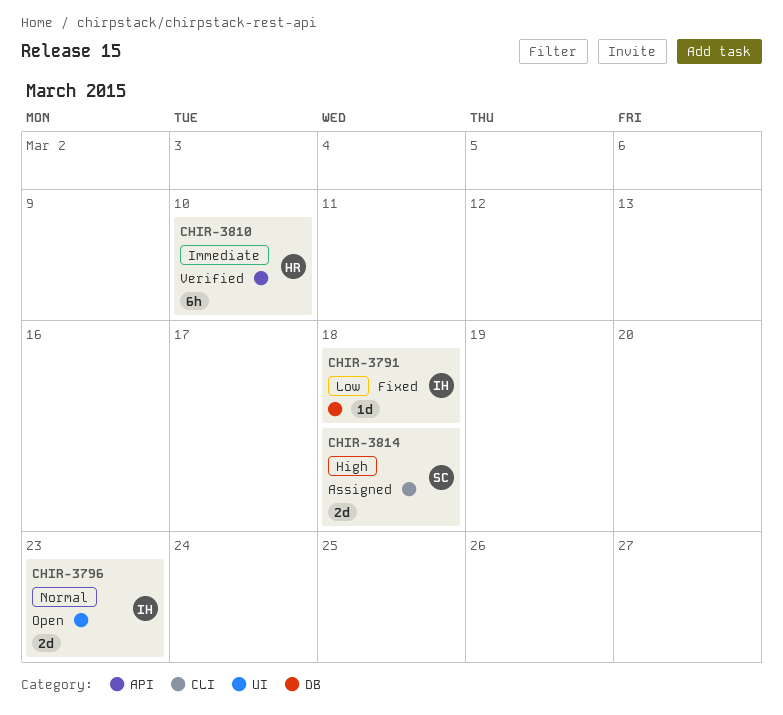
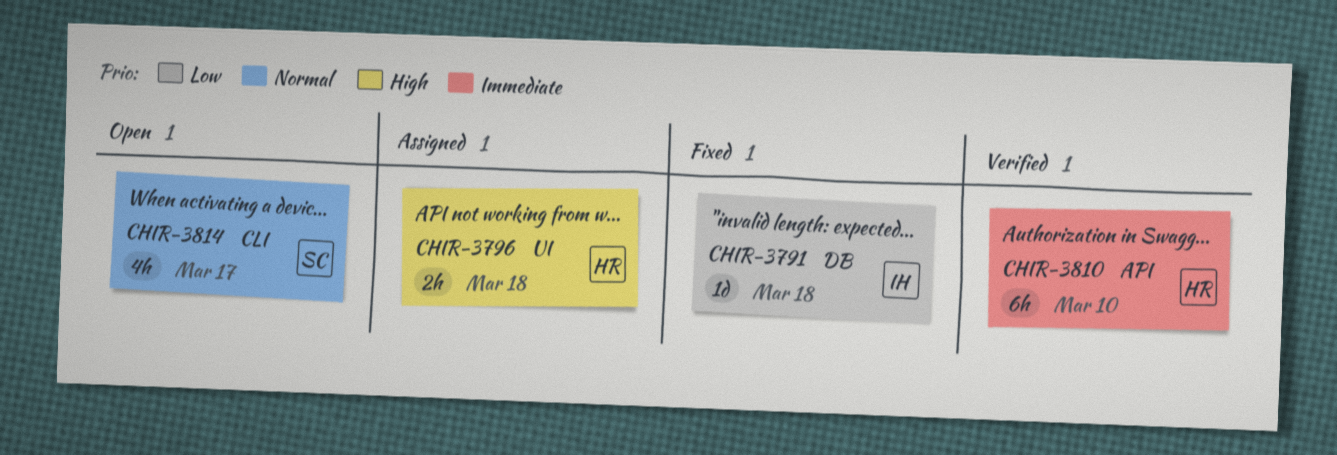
CHIR-3796, status: Open -> Assigned
CHIR-3796, owner: IH -> HR
CHIR-3796, priority: Normal -> High
CHIR-3796, estimate: 2d -> 2h
CHIR-3796, due: Mar 23 -> Mar 18
CHIR-3814, status: Assigned -> Open
CHIR-3814, priority: High -> Normal
CHIR-3814, estimate: 2d -> 4h
CHIR-3814, due: Mar 18 -> Mar 17

